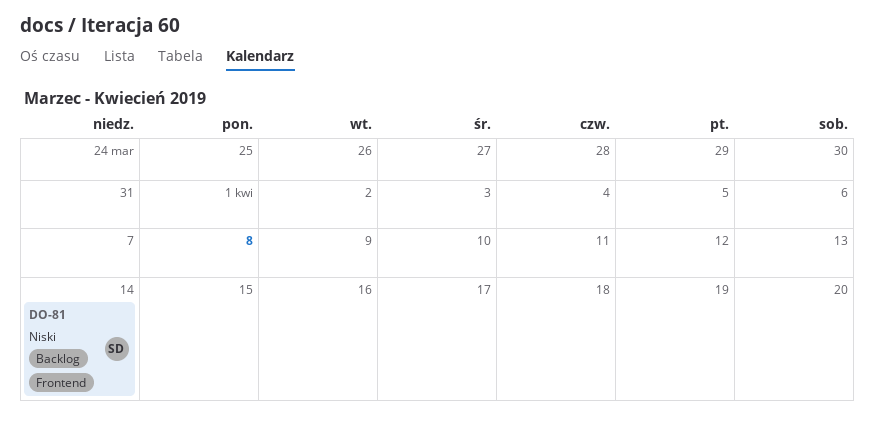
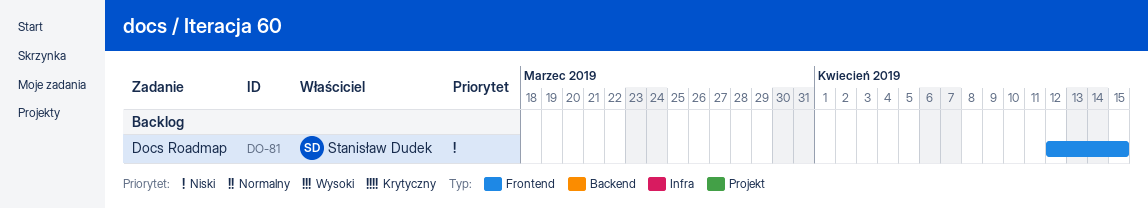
DO-81, due: Apr 14 -> Apr 15

